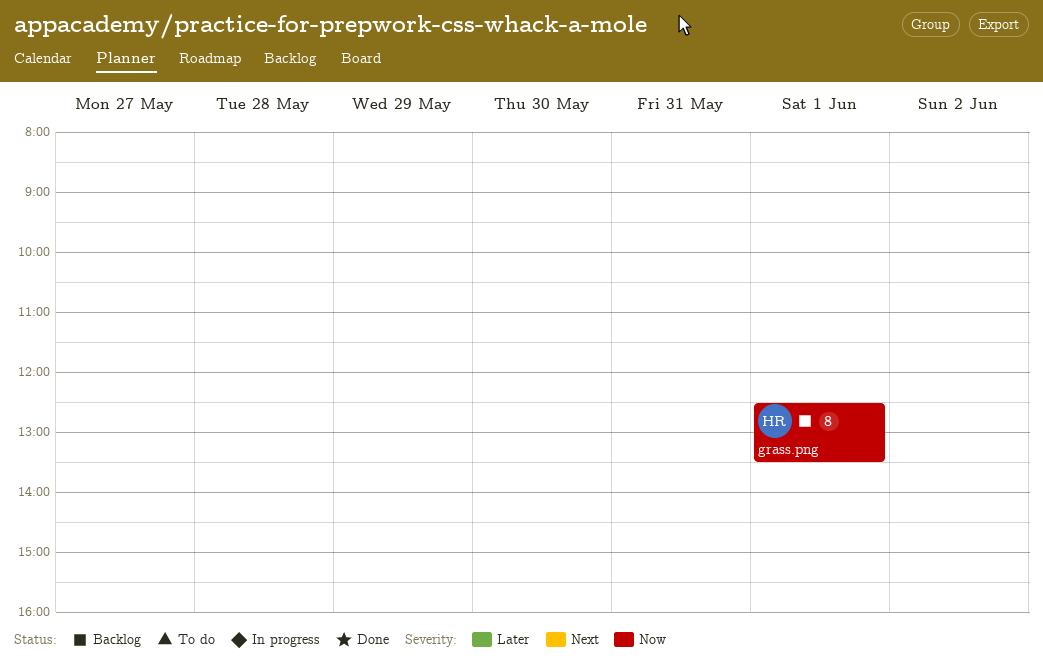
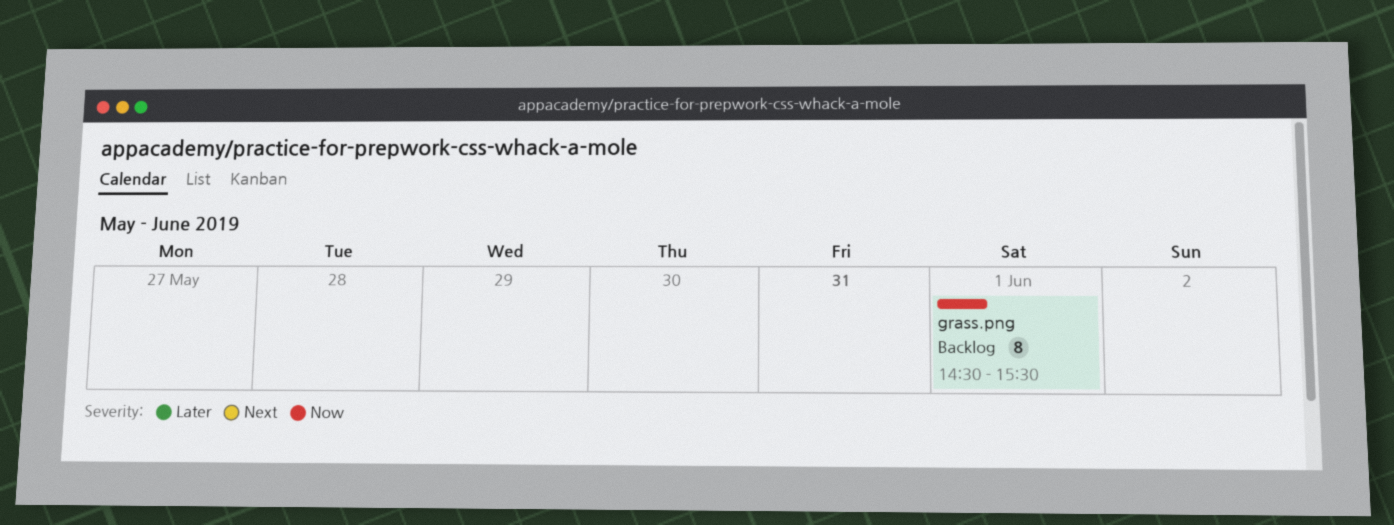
grass.png, begins: 12:30 -> 14:30
grass.png, ends: 13:30 -> 15:30

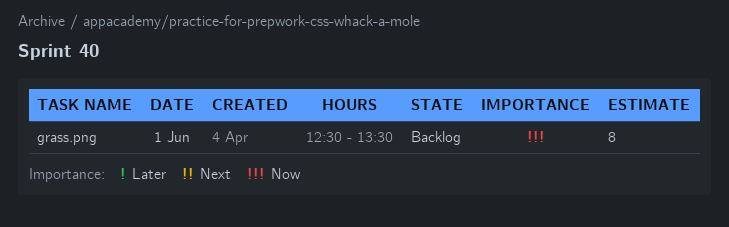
grass.png, begins: 14:30 -> 12:30
grass.png, ends: 15:30 -> 13:30

